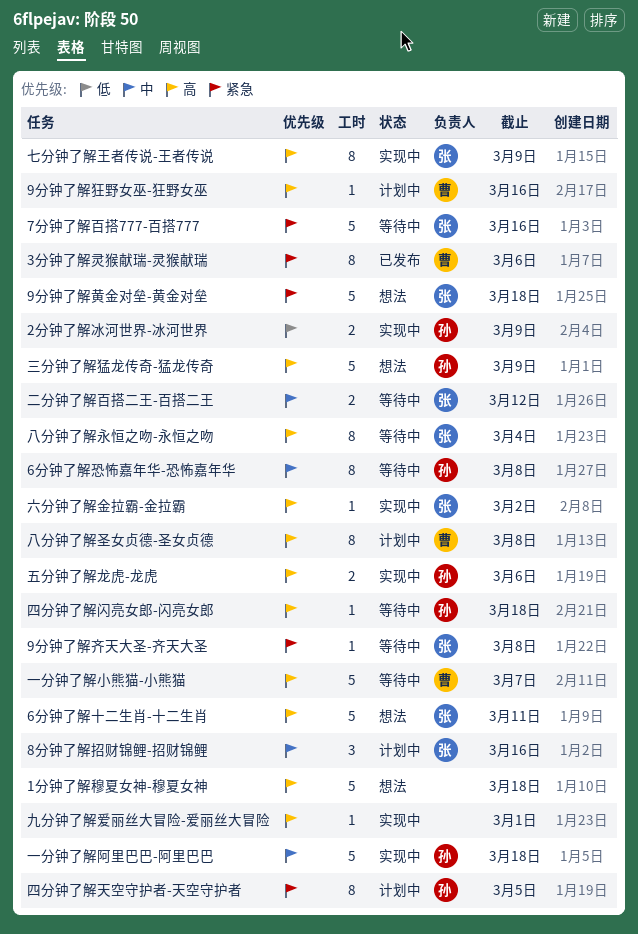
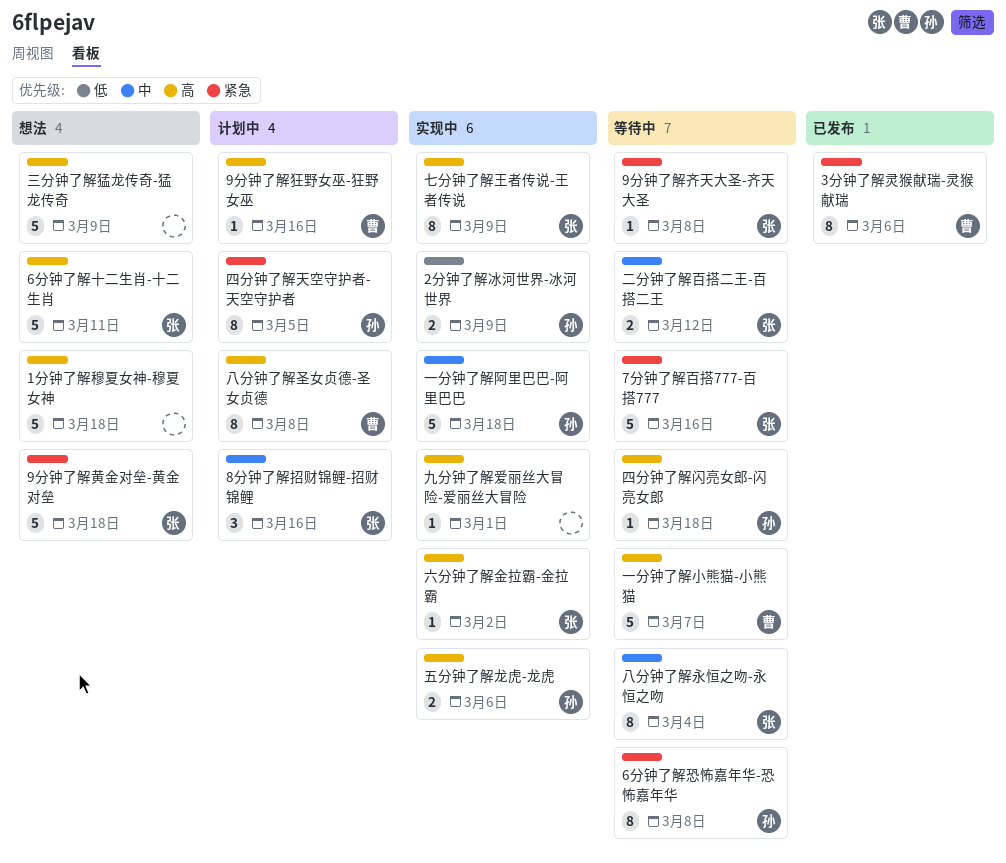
6分钟了解恐怖嘉年华-恐怖嘉年华, priority: 中 -> 紧急
三分钟了解猛龙传奇-猛龙传奇, owner: 孙 -> none
八分钟了解永恒之吻-永恒之吻, priority: 高 -> 中

